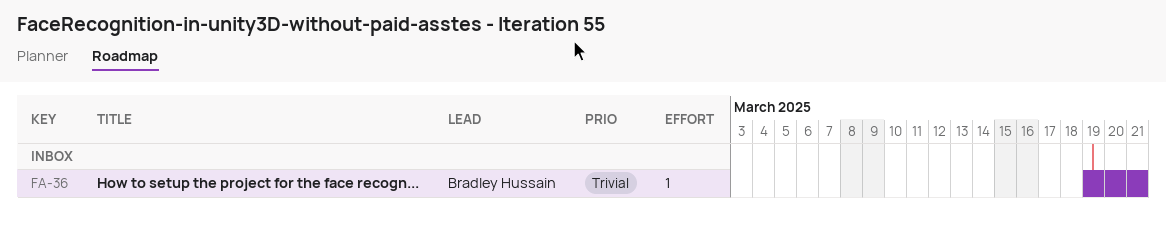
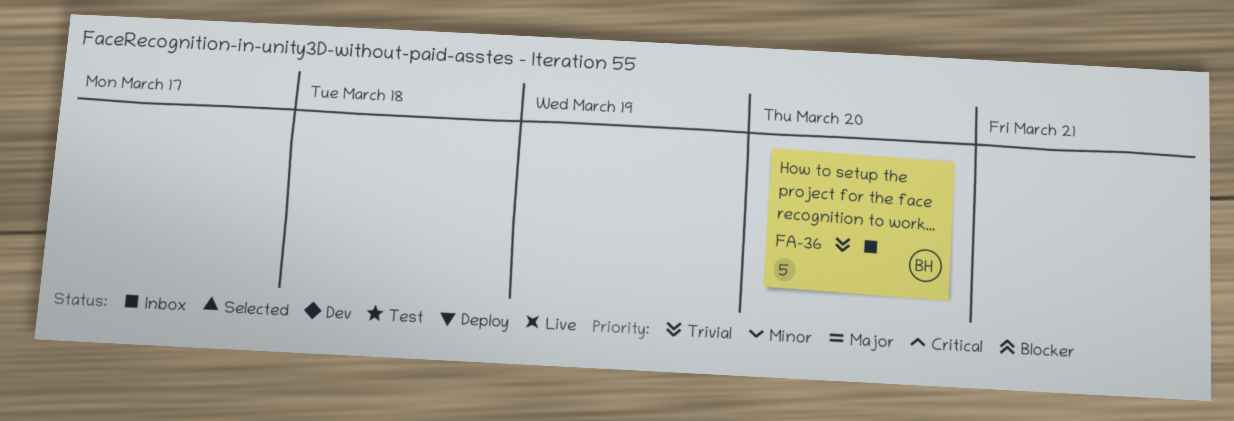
FA-36, estimate: 1 -> 5
FA-36, due: Mar 21 -> Mar 20

